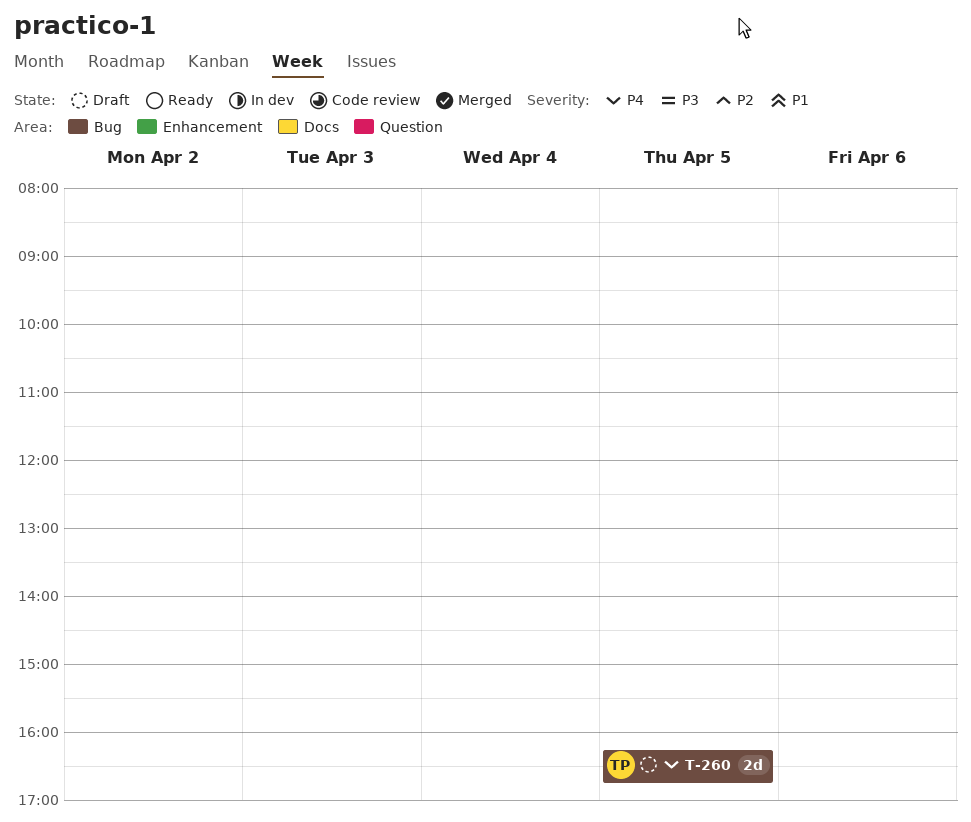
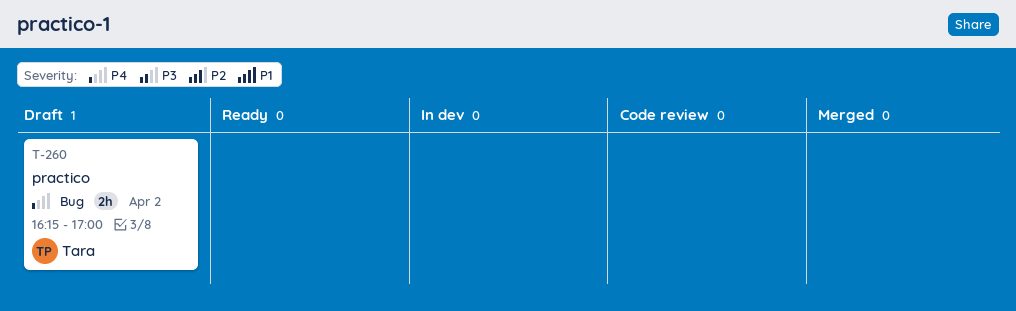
T-260, estimate: 2d -> 2h
T-260, day: Apr 5 -> Apr 2
T-260, ends: 16:45 -> 17:00

